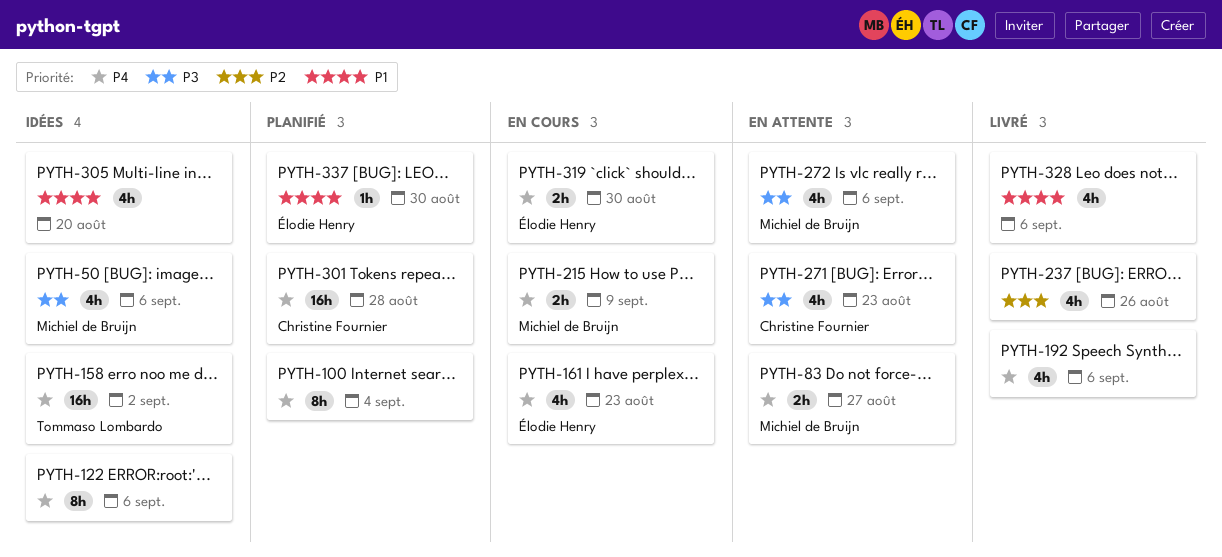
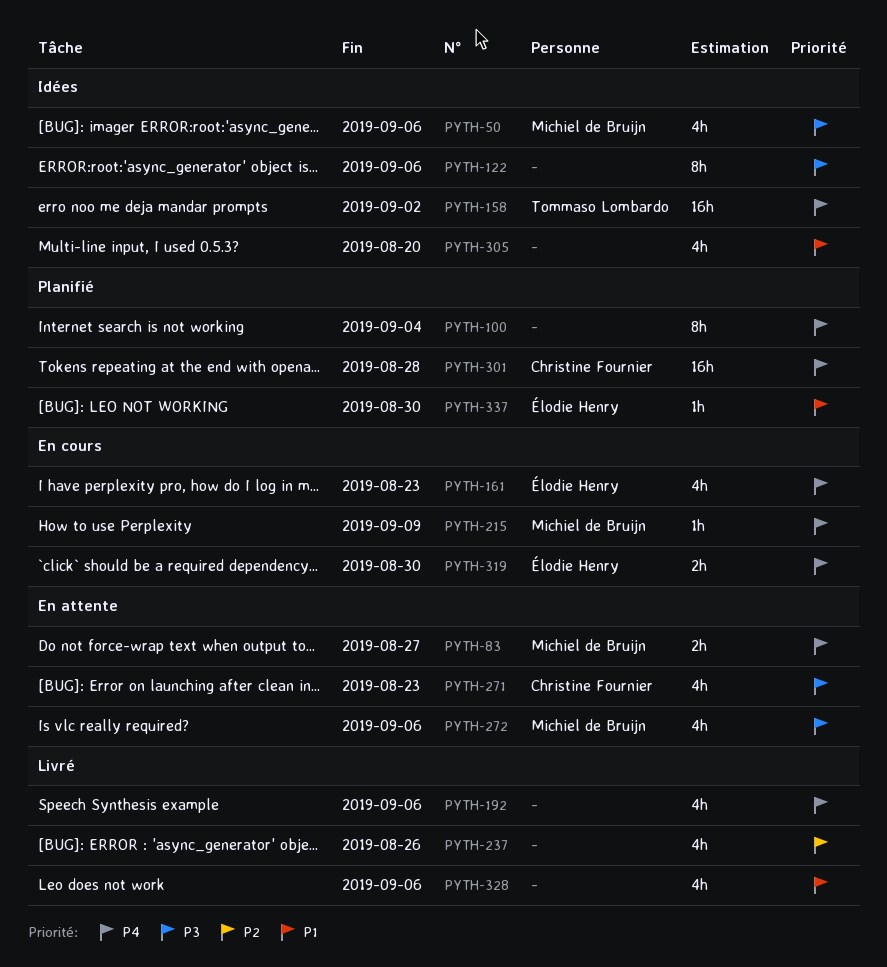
PYTH-122, priority: P4 -> P3
PYTH-215, estimate: 2h -> 1h

